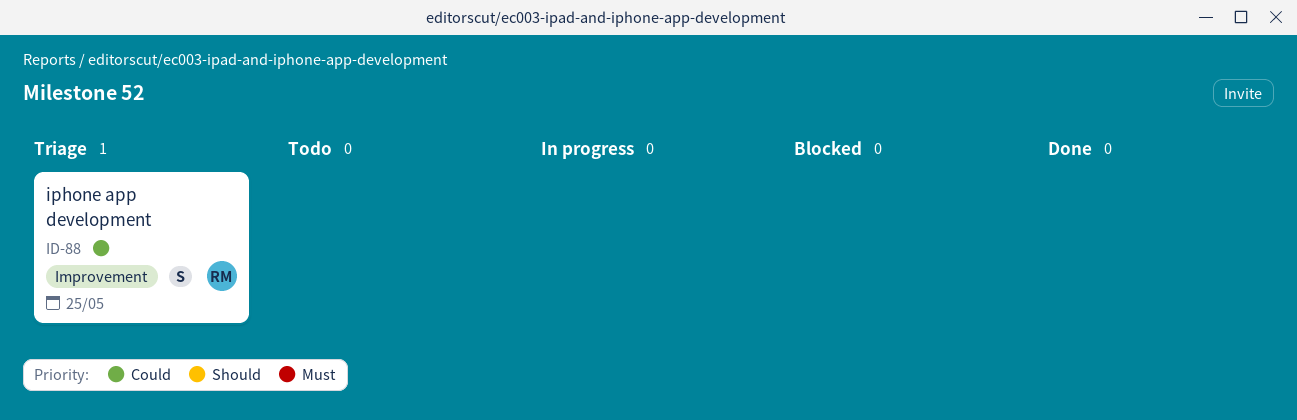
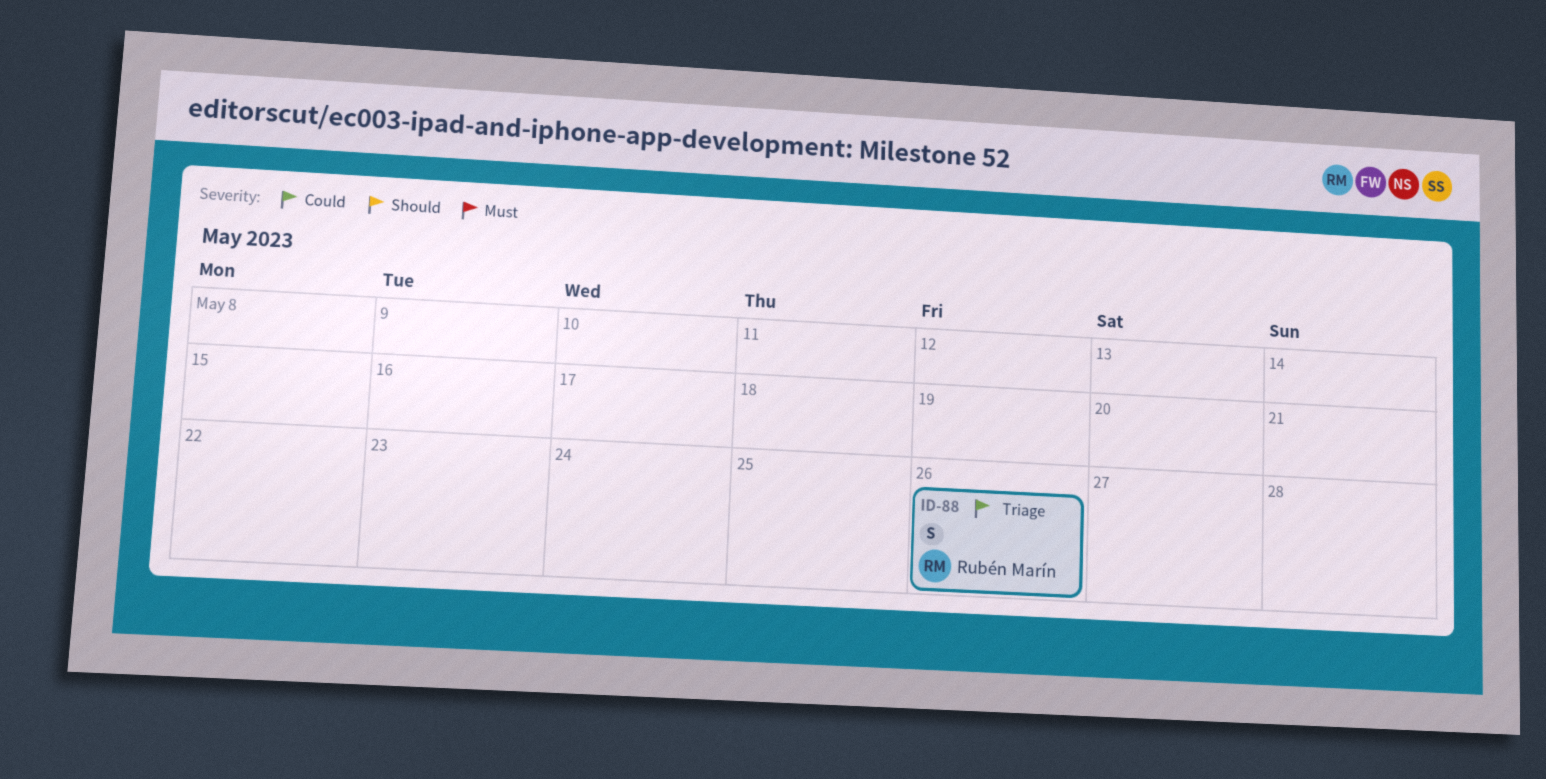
ID-88, due: May 25 -> May 26

